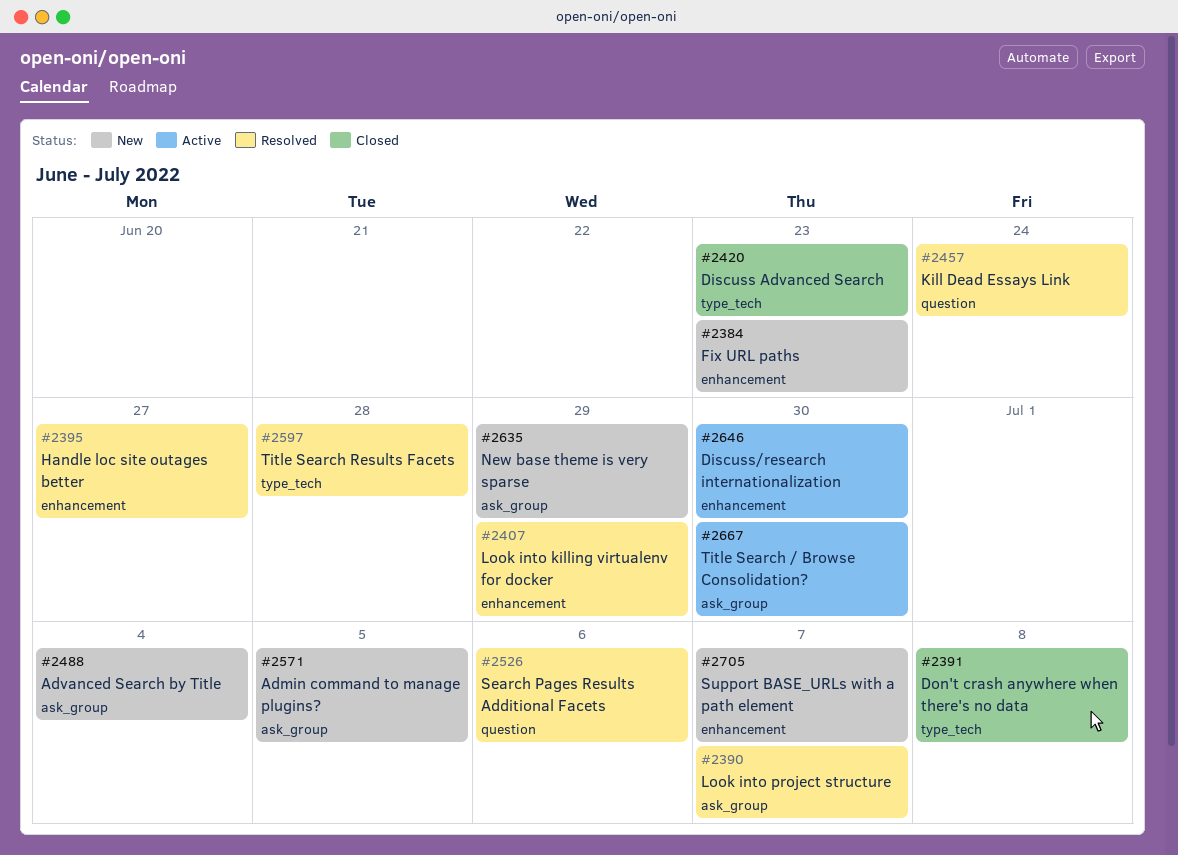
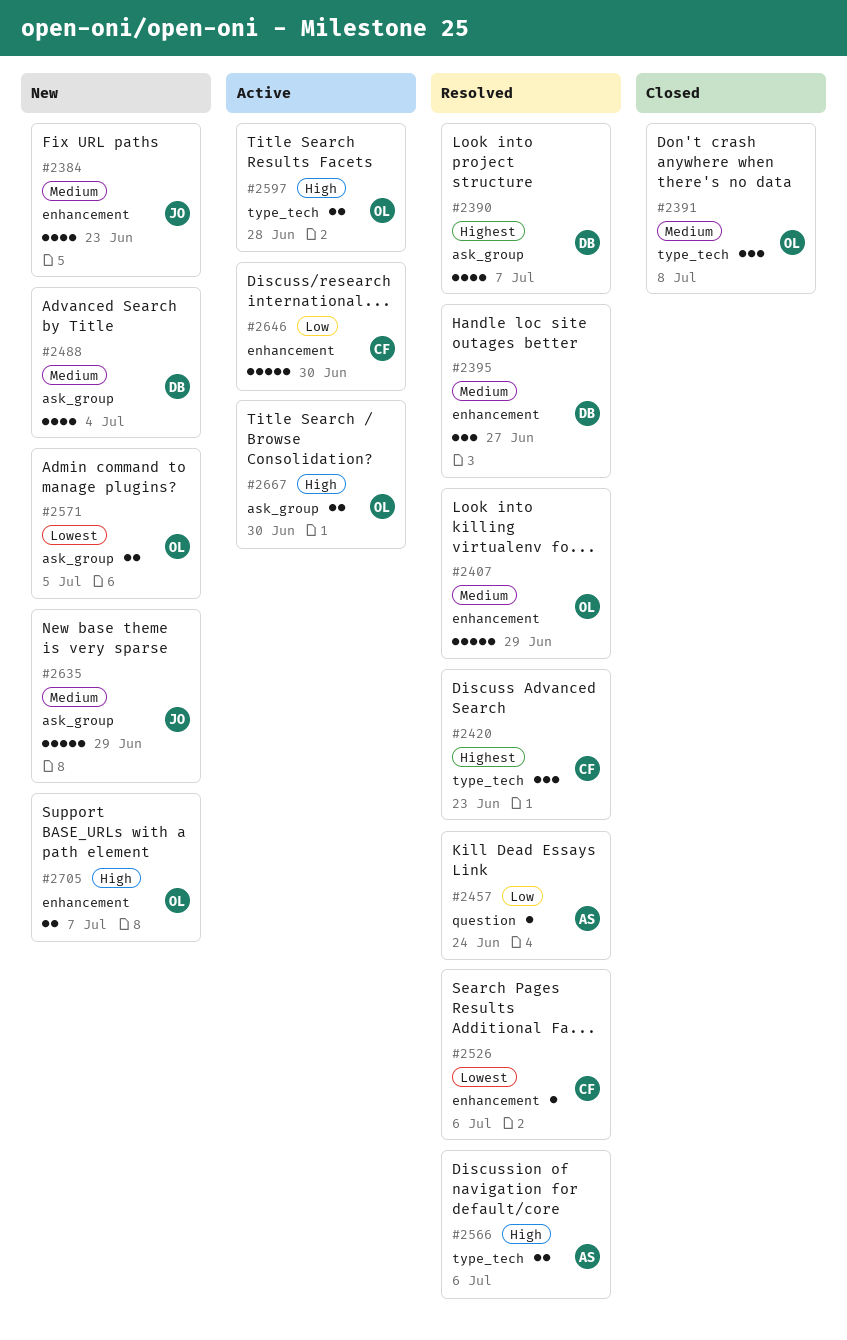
#2420, status: Closed -> Resolved
#2526, label: question -> enhancement
#2566: none -> present
#2597, status: Resolved -> Active

